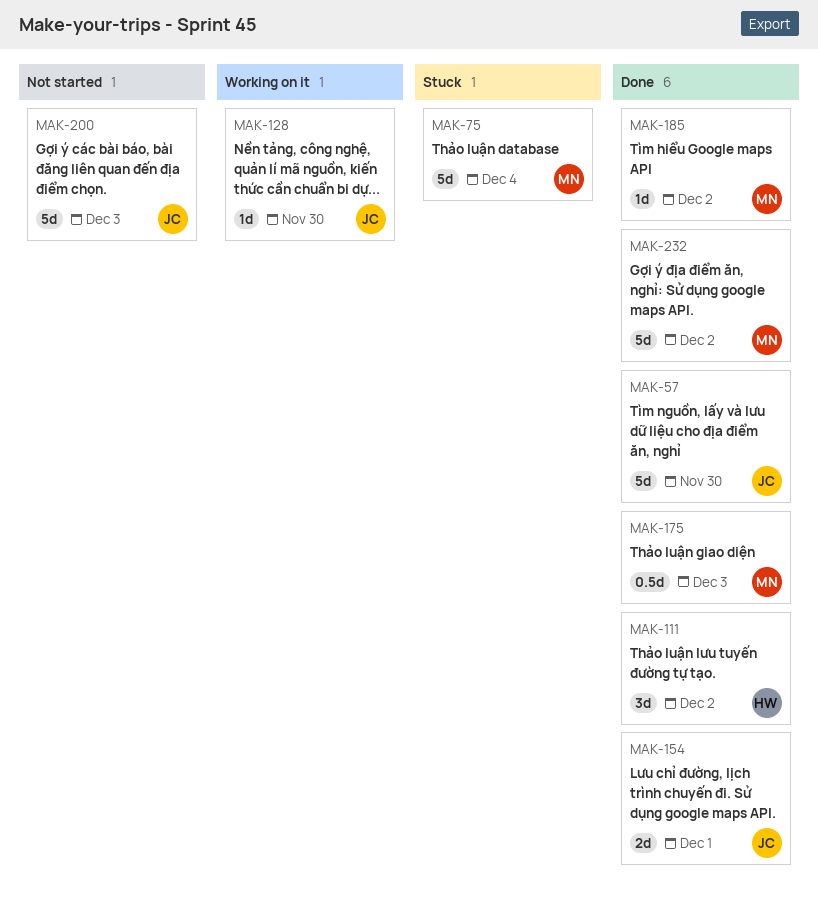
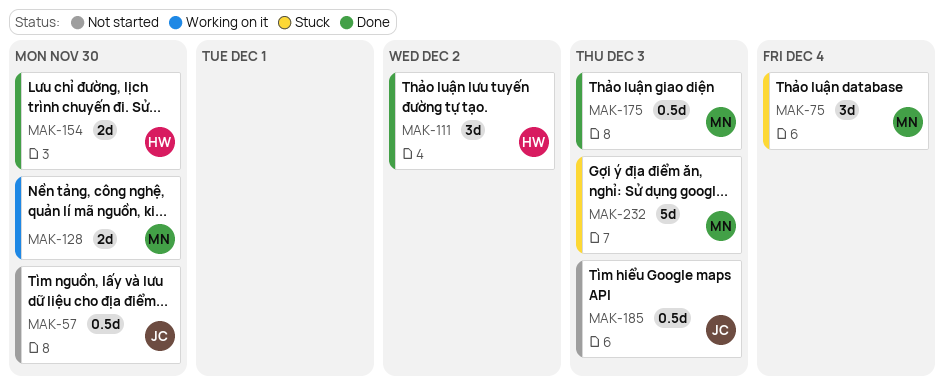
MAK-57, status: Done -> Not started
MAK-57, estimate: 5d -> 0.5d
MAK-75, estimate: 5d -> 3d
MAK-128, owner: JC -> MN
MAK-128, estimate: 1d -> 2d
MAK-154, owner: JC -> HW
MAK-154, due: Dec 1 -> Nov 30
MAK-185, status: Done -> Not started
MAK-185, owner: MN -> JC
MAK-185, estimate: 1d -> 0.5d
MAK-185, due: Dec 2 -> Dec 3
MAK-200: present -> none
MAK-232, status: Done -> Stuck
MAK-232, due: Dec 2 -> Dec 3

